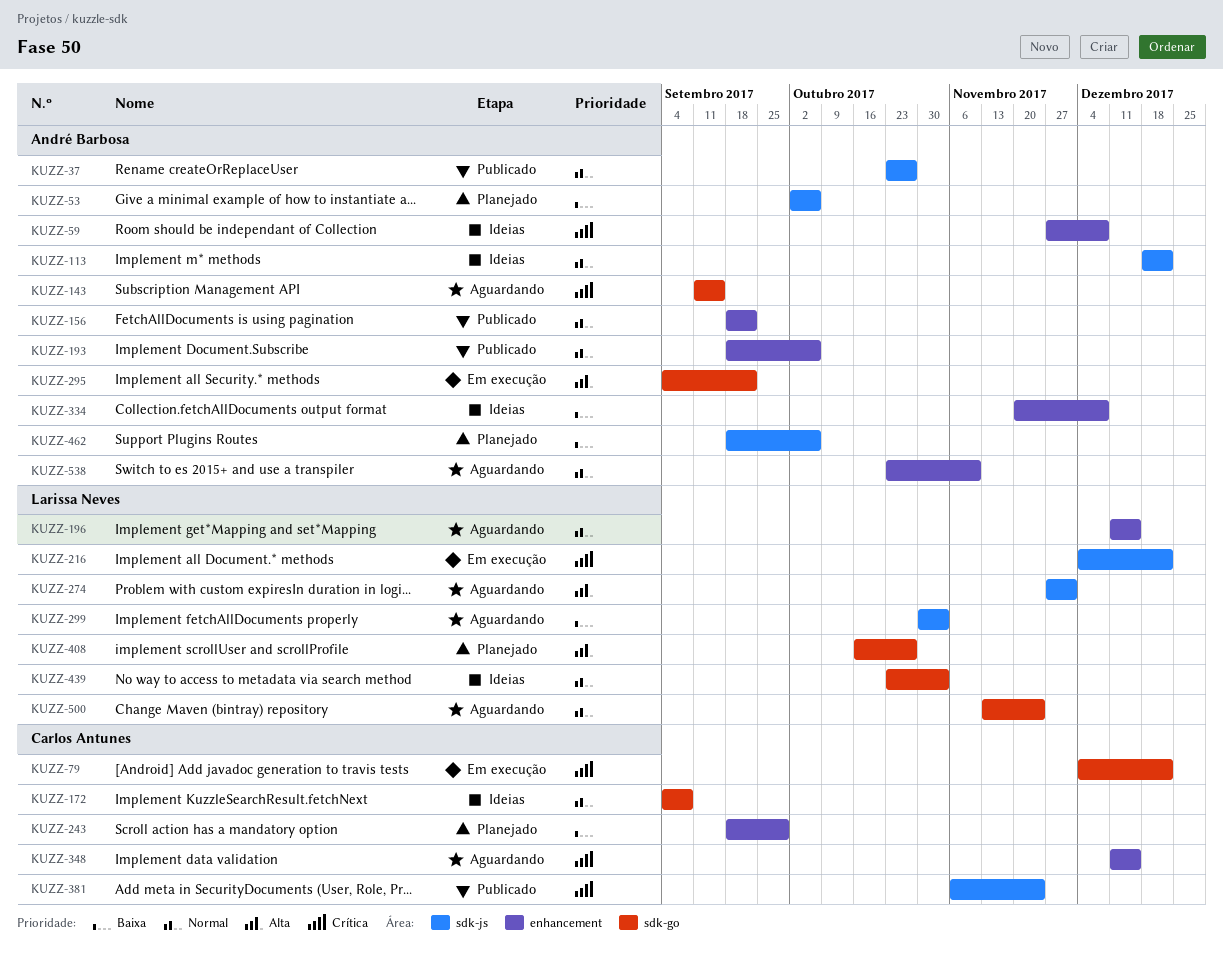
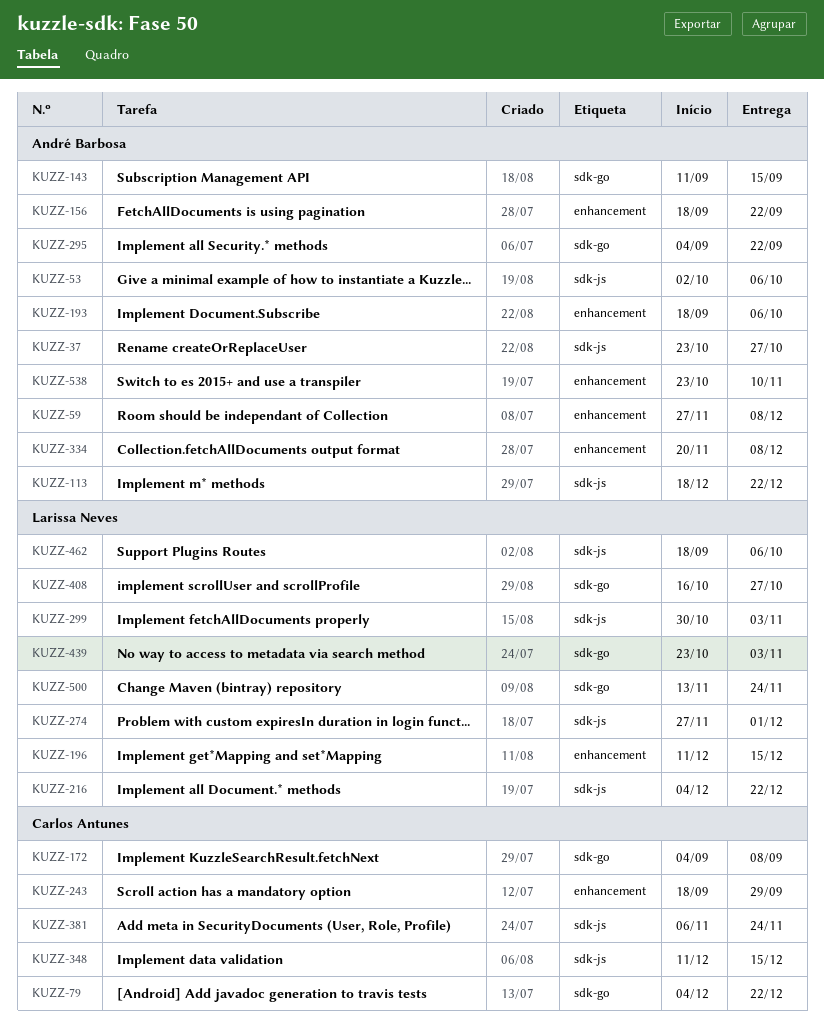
KUZZ-348, label: enhancement -> sdk-js
KUZZ-462, owner: André Barbosa -> Larissa Neves

